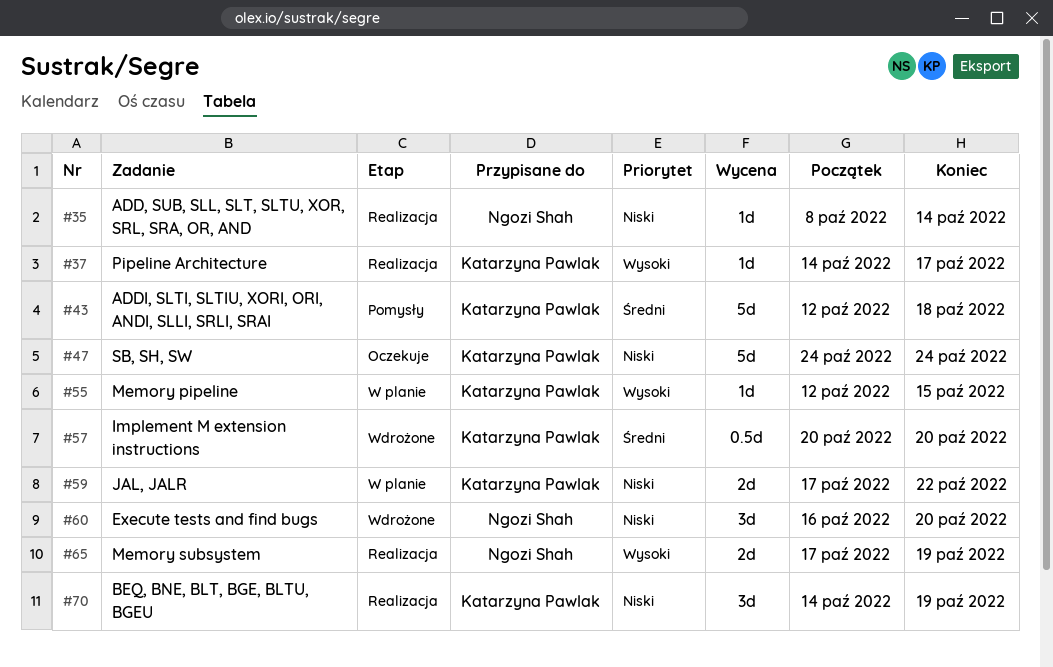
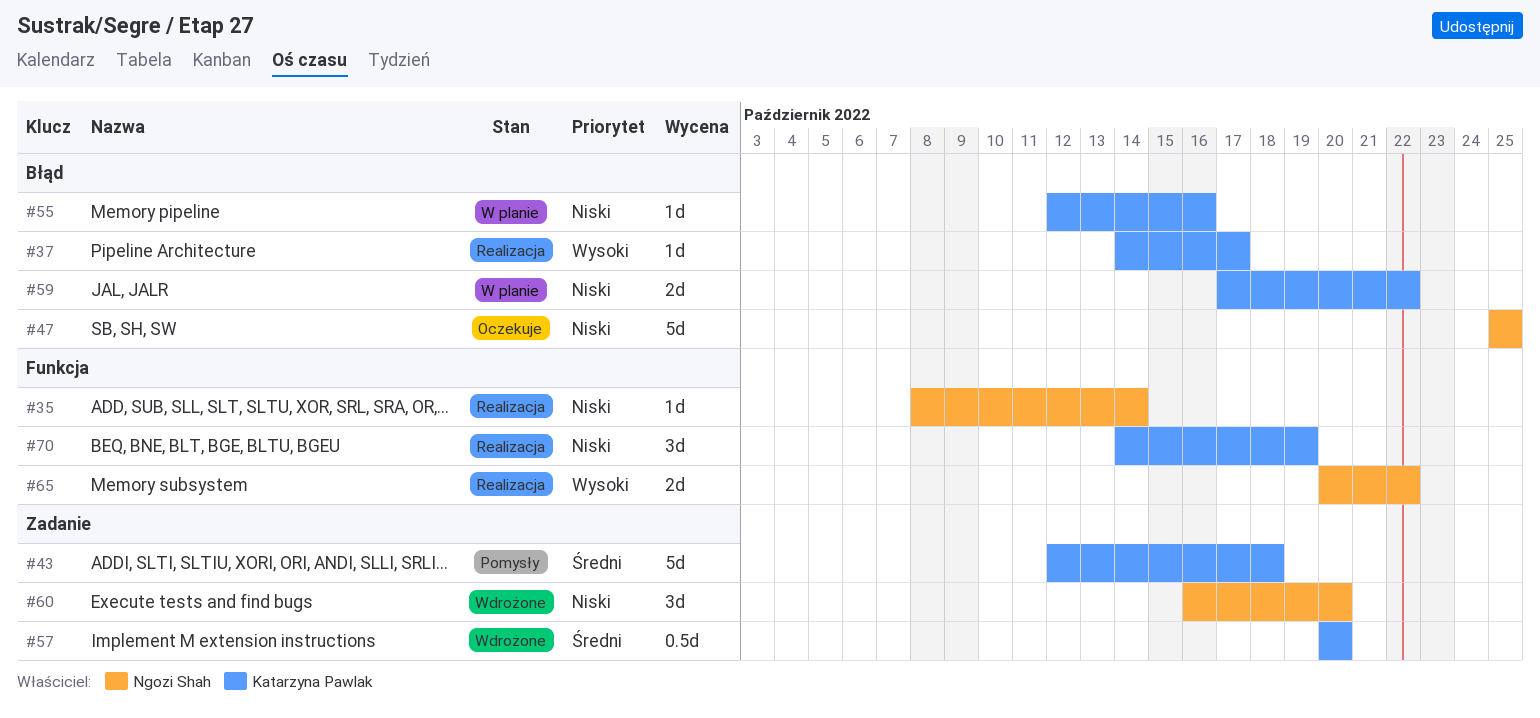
#47, owner: Katarzyna Pawlak -> Ngozi Shah
#47, start: Oct 24 -> Oct 25
#47, due: Oct 24 -> Oct 25
#55, priority: Wysoki -> Niski
#55, due: Oct 15 -> Oct 16
#65, start: Oct 17 -> Oct 20
#65, due: Oct 19 -> Oct 22

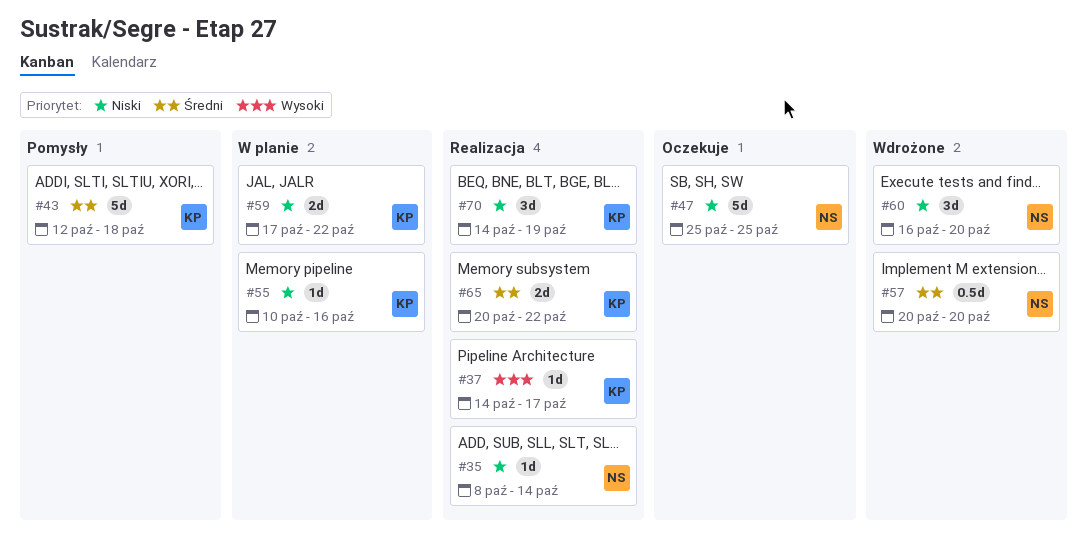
#55, start: Oct 12 -> Oct 10
#57, owner: Katarzyna Pawlak -> Ngozi Shah
#65, owner: Ngozi Shah -> Katarzyna Pawlak
#65, priority: Wysoki -> Średni

